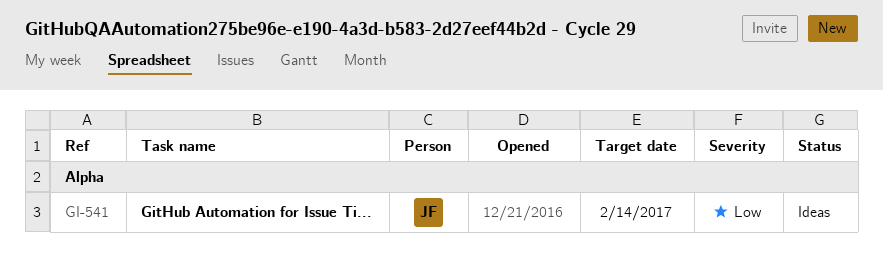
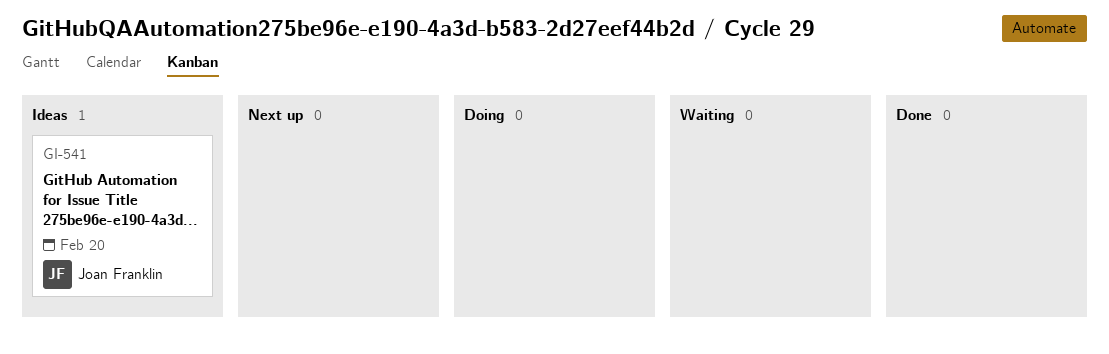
GI-541, due: Feb 14 -> Feb 20

